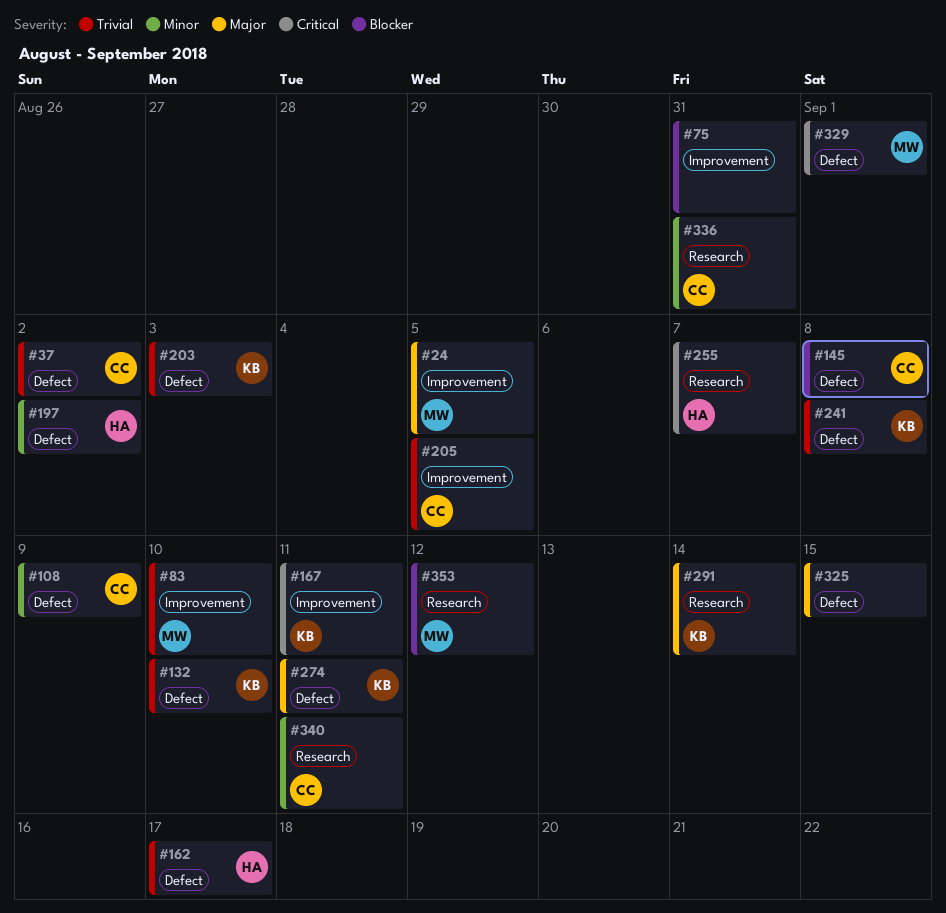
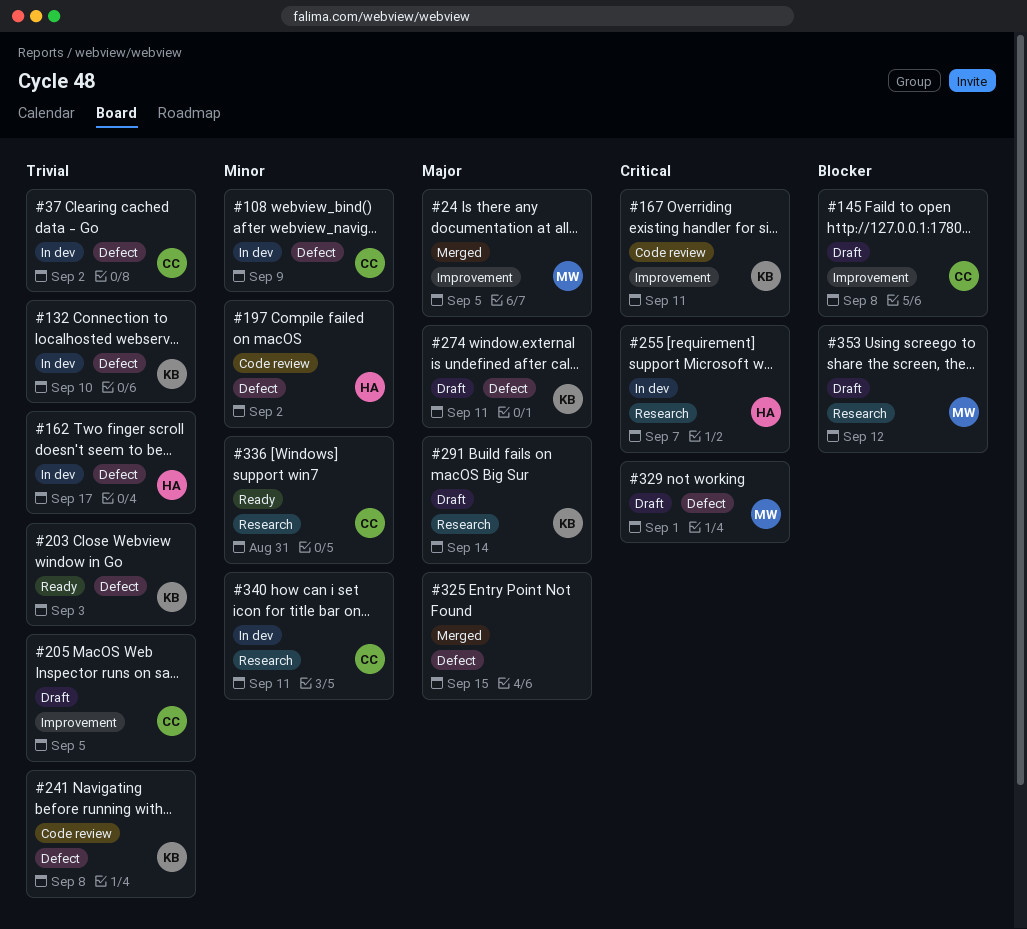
#75: present -> none
#83: present -> none
#145, label: Defect -> Improvement

